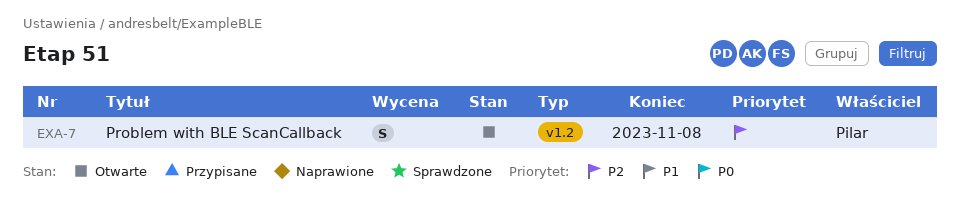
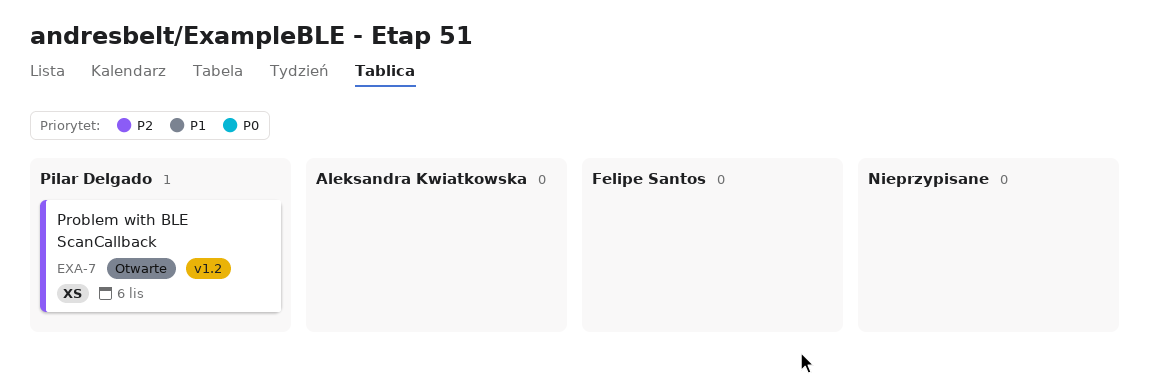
EXA-7, estimate: S -> XS
EXA-7, due: Nov 8 -> Nov 6

